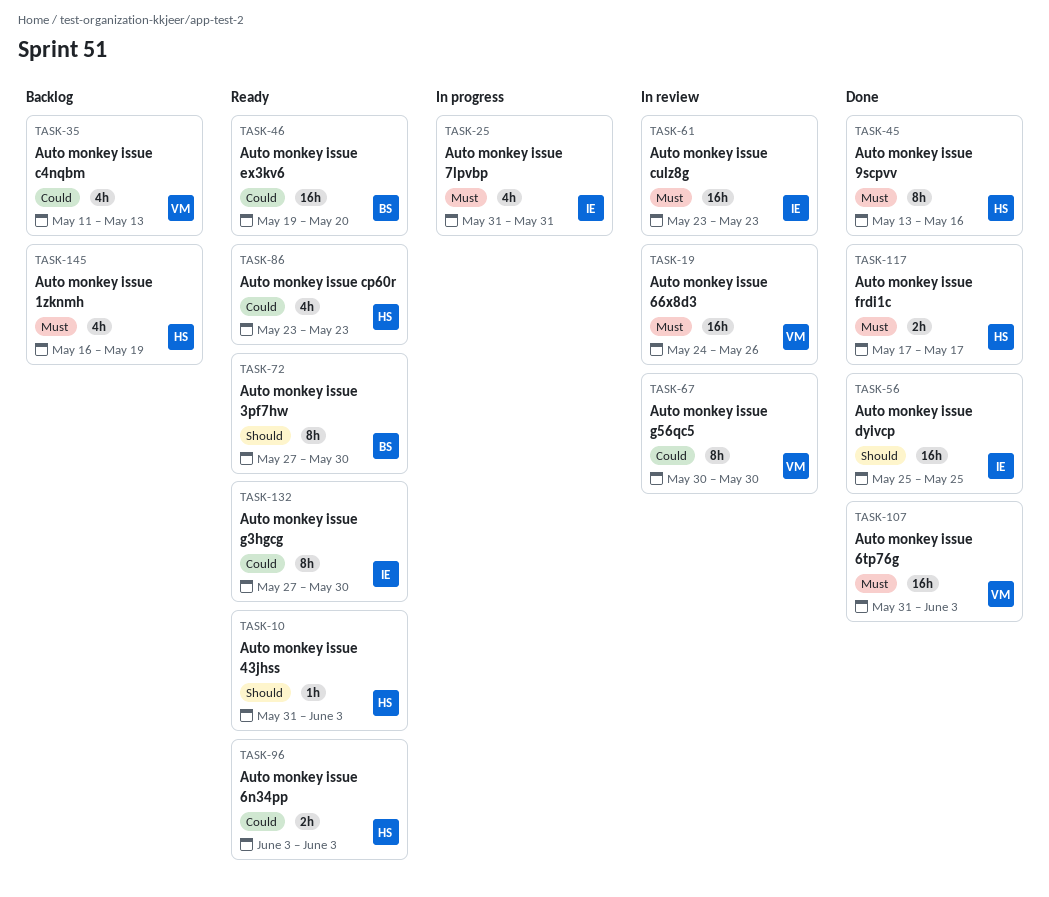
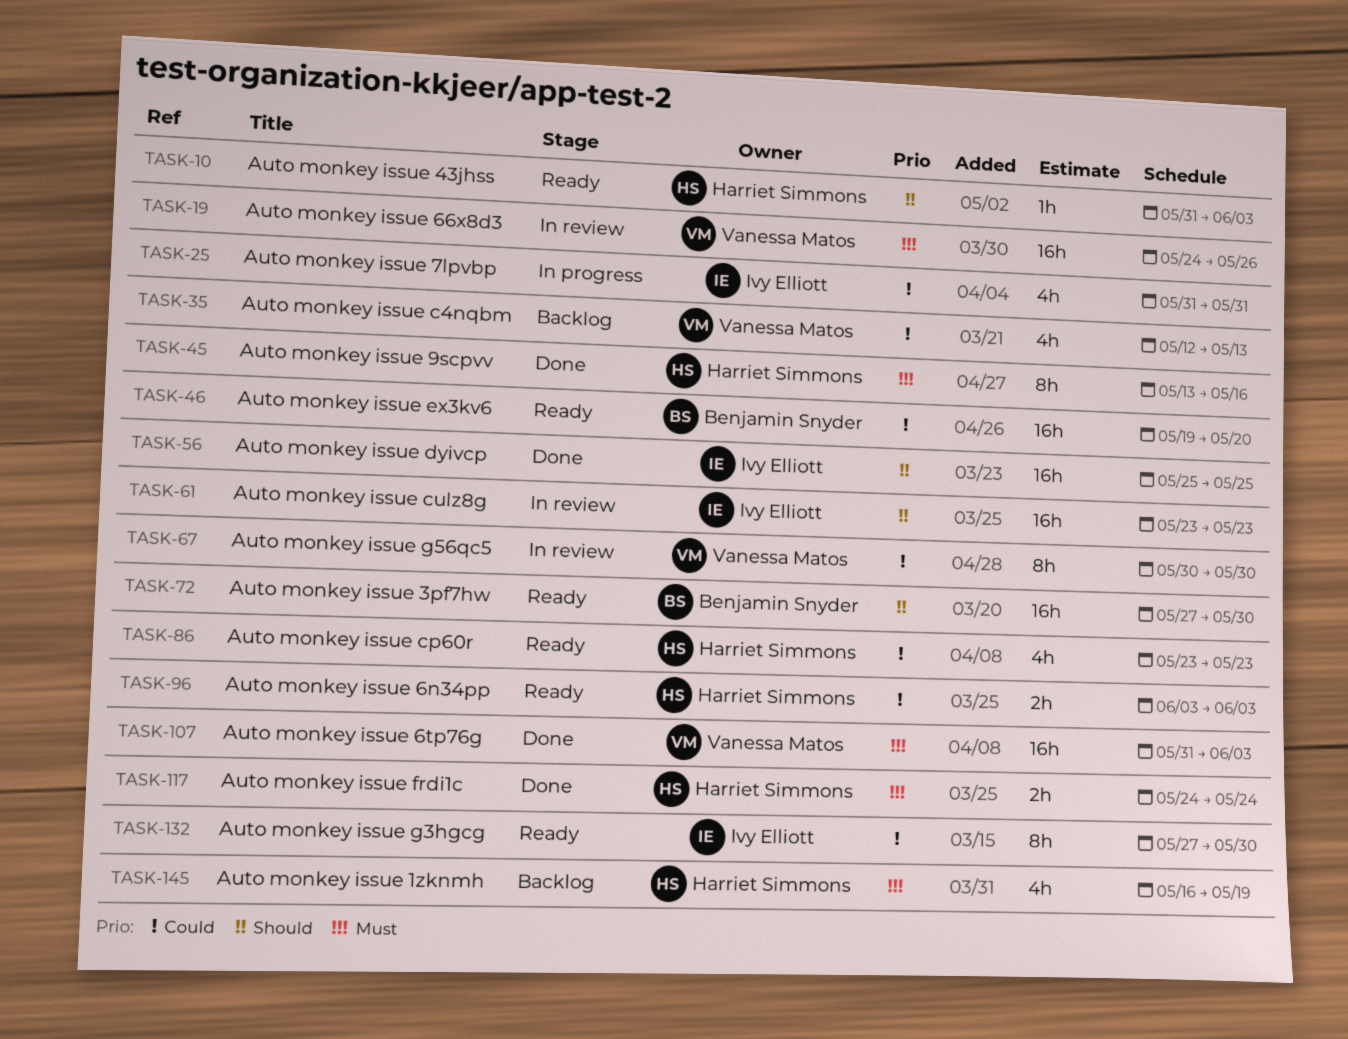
TASK-25, priority: Must -> Could
TASK-35, start: May 11 -> May 12
TASK-61, priority: Must -> Should
TASK-72, estimate: 8h -> 16h
TASK-117, start: May 17 -> May 24
TASK-117, due: May 17 -> May 24

